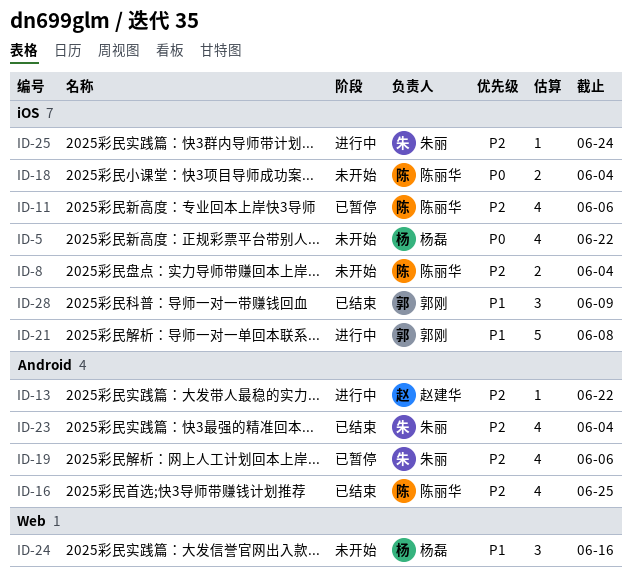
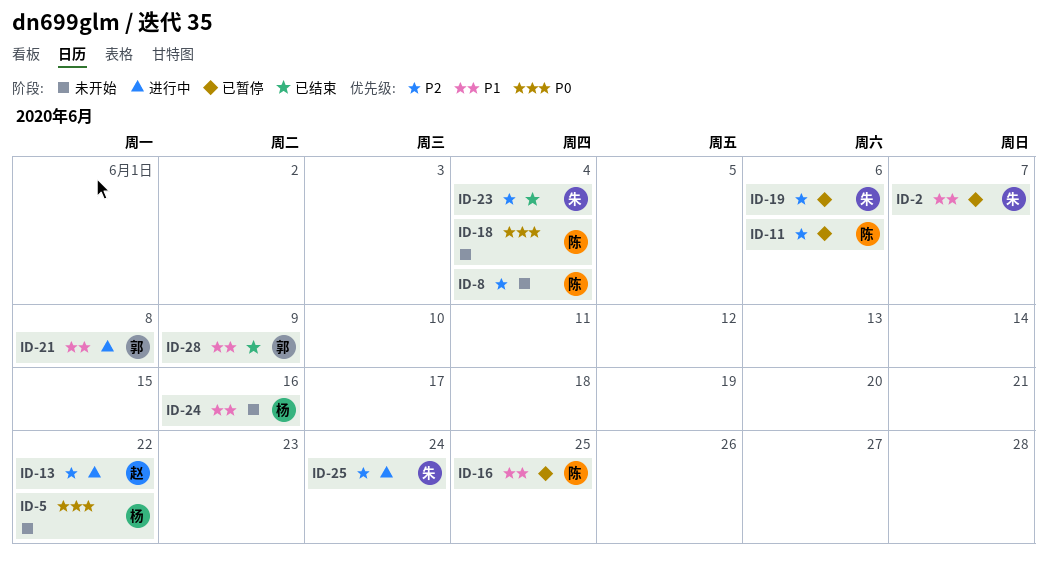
ID-2: none -> present
ID-16, status: 已结束 -> 已暂停
ID-16, priority: P2 -> P1

